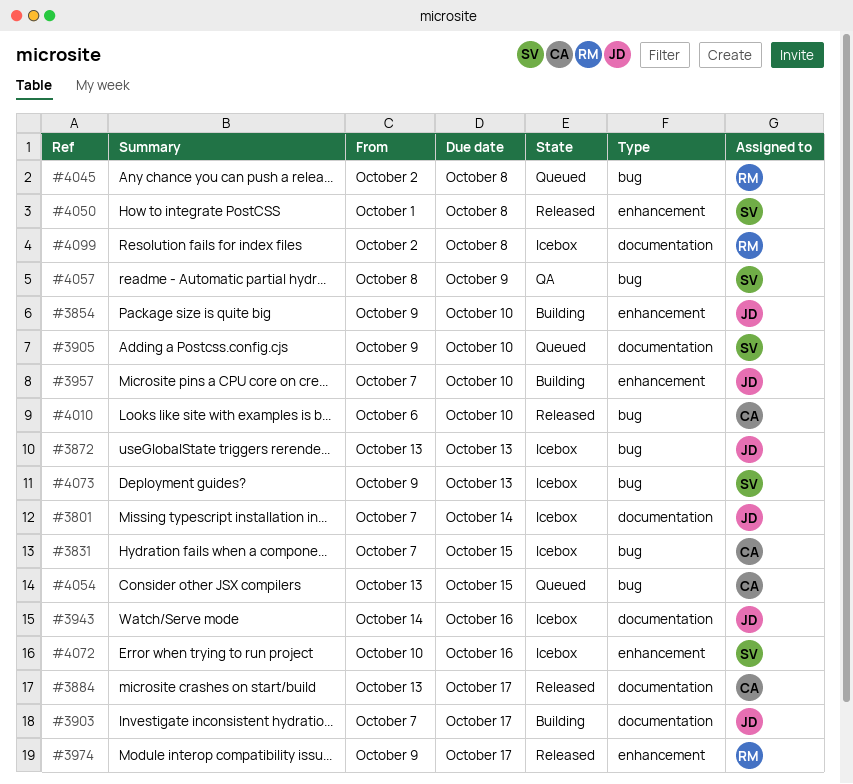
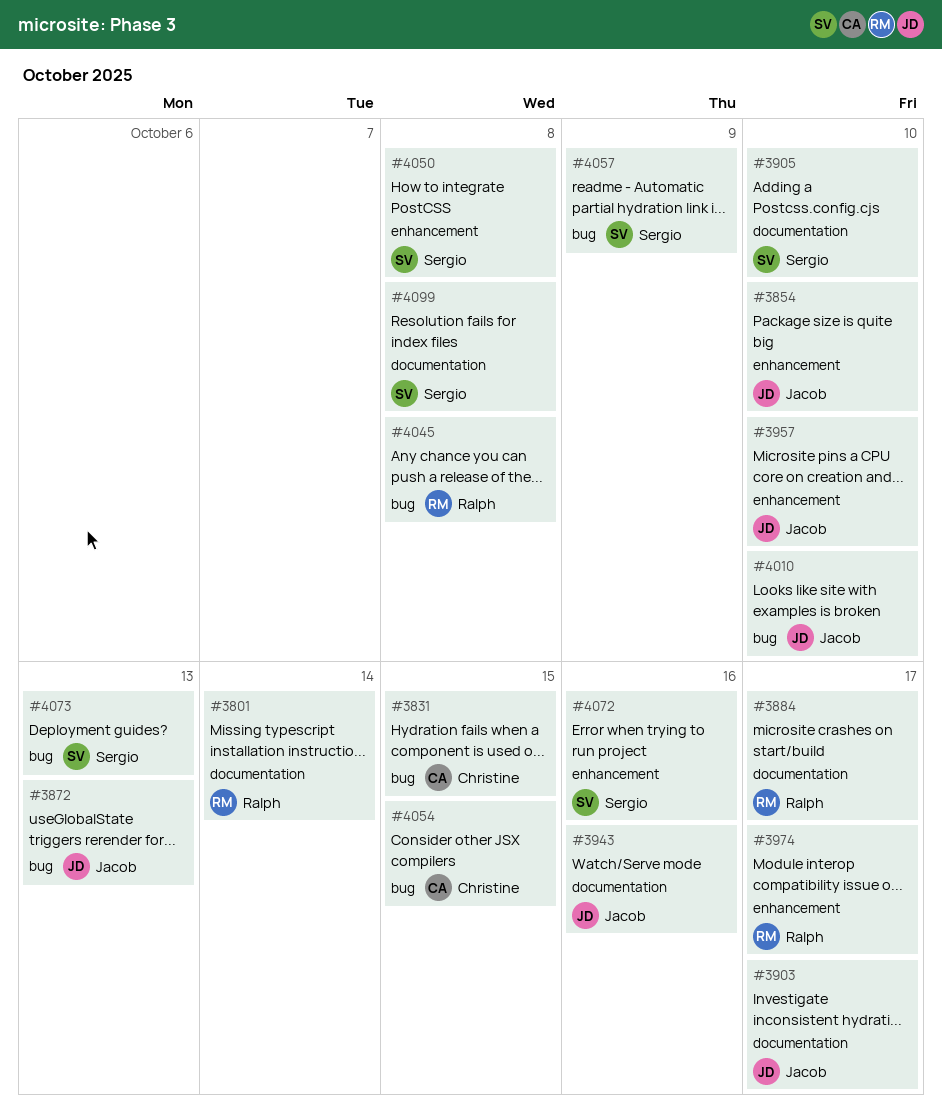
#3801, owner: Jacob -> Ralph
#3884, owner: Christine -> Ralph
#4010, owner: Christine -> Jacob
#4099, owner: Ralph -> Sergio

